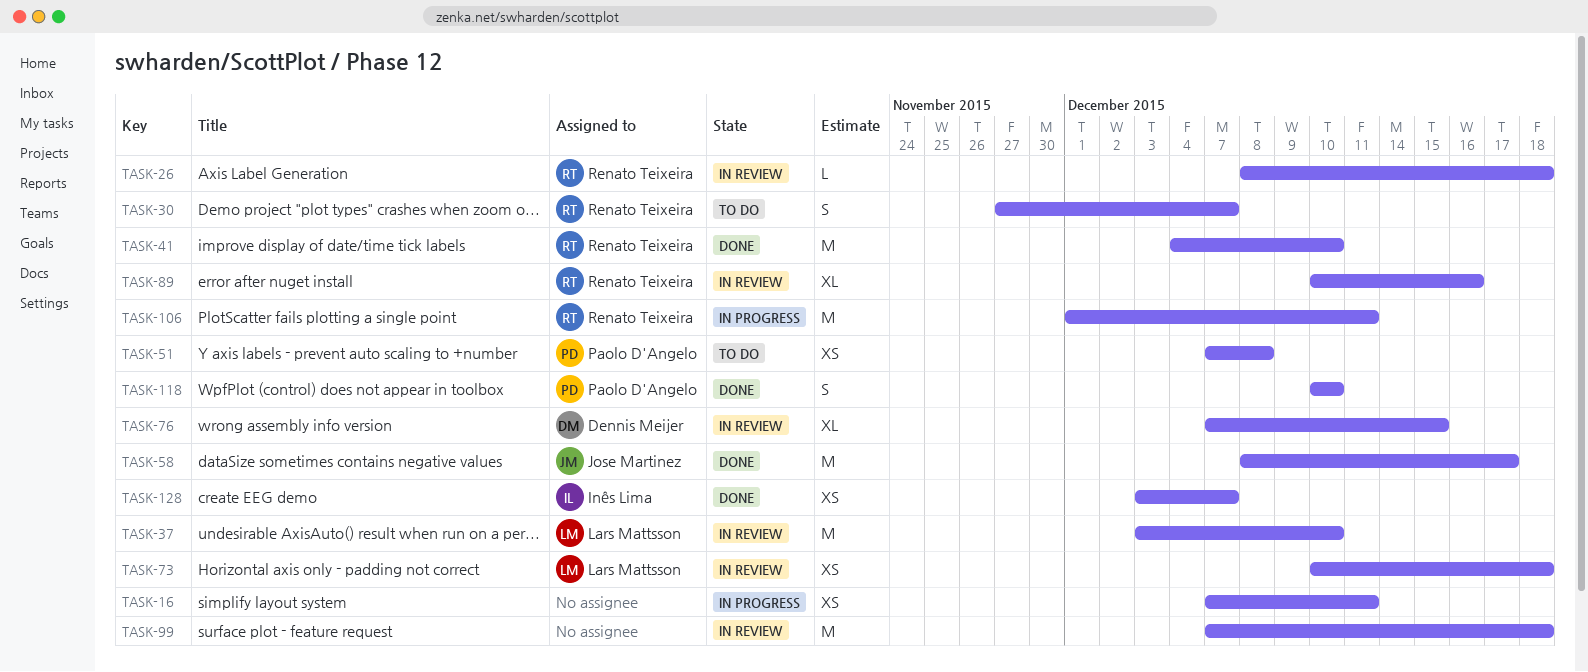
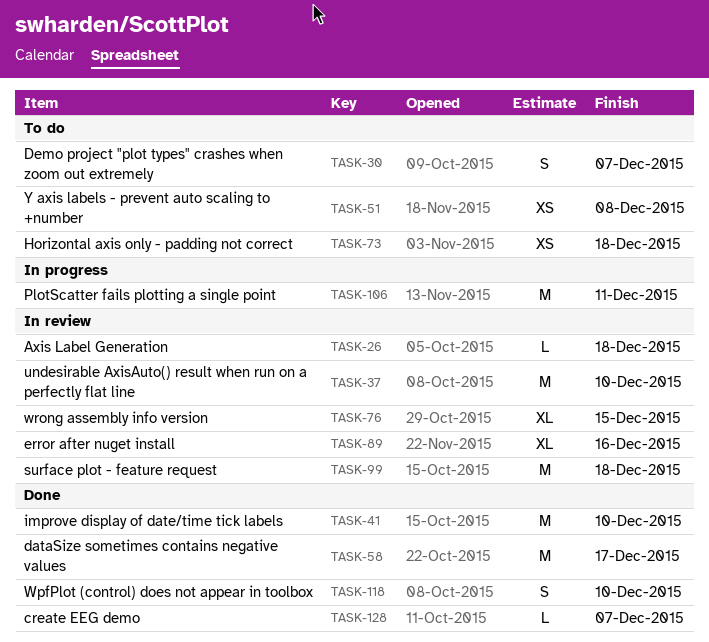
TASK-16: present -> none
TASK-73, status: In review -> To do
TASK-128, estimate: XS -> L

